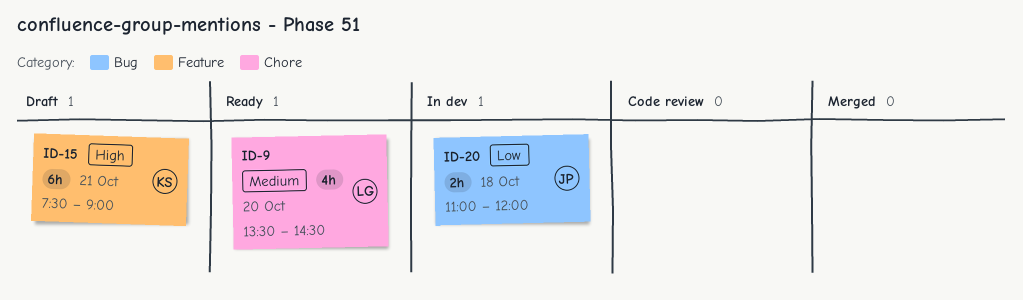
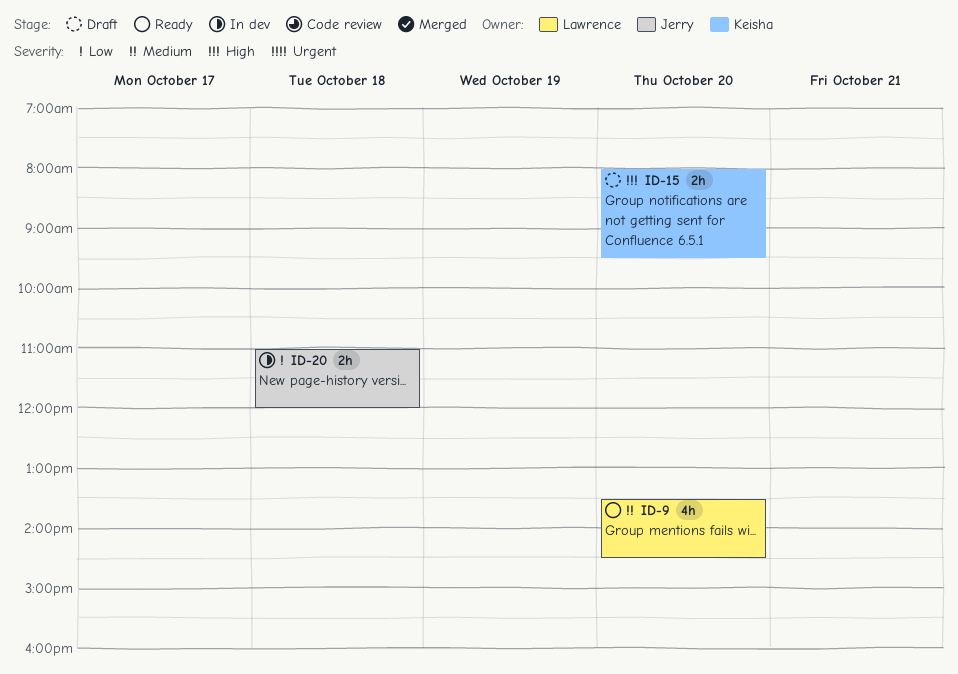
ID-15, estimate: 6h -> 2h
ID-15, day: Oct 21 -> Oct 20
ID-15, begins: 07:30 -> 08:00
ID-15, ends: 09:00 -> 09:30

